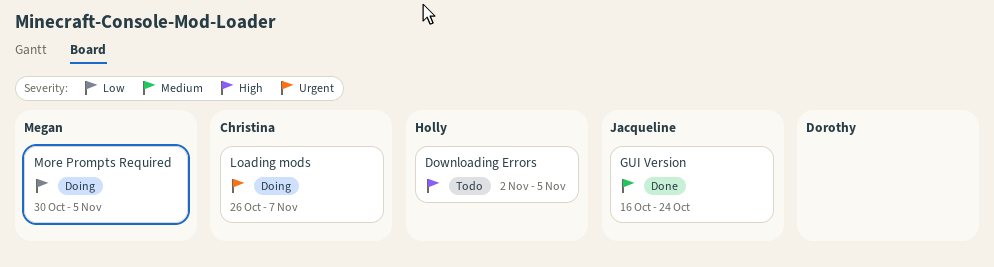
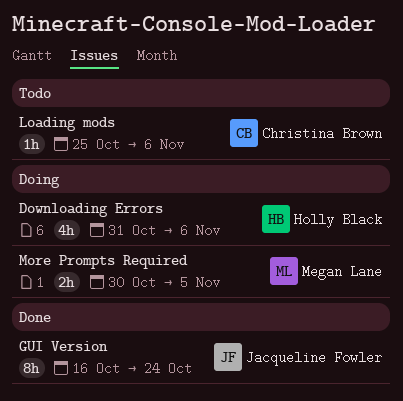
Downloading Errors, status: Todo -> Doing
Downloading Errors, start: Nov 2 -> Oct 31
Downloading Errors, due: Nov 5 -> Nov 6
Loading mods, status: Doing -> Todo
Loading mods, start: Oct 26 -> Oct 25
Loading mods, due: Nov 7 -> Nov 6

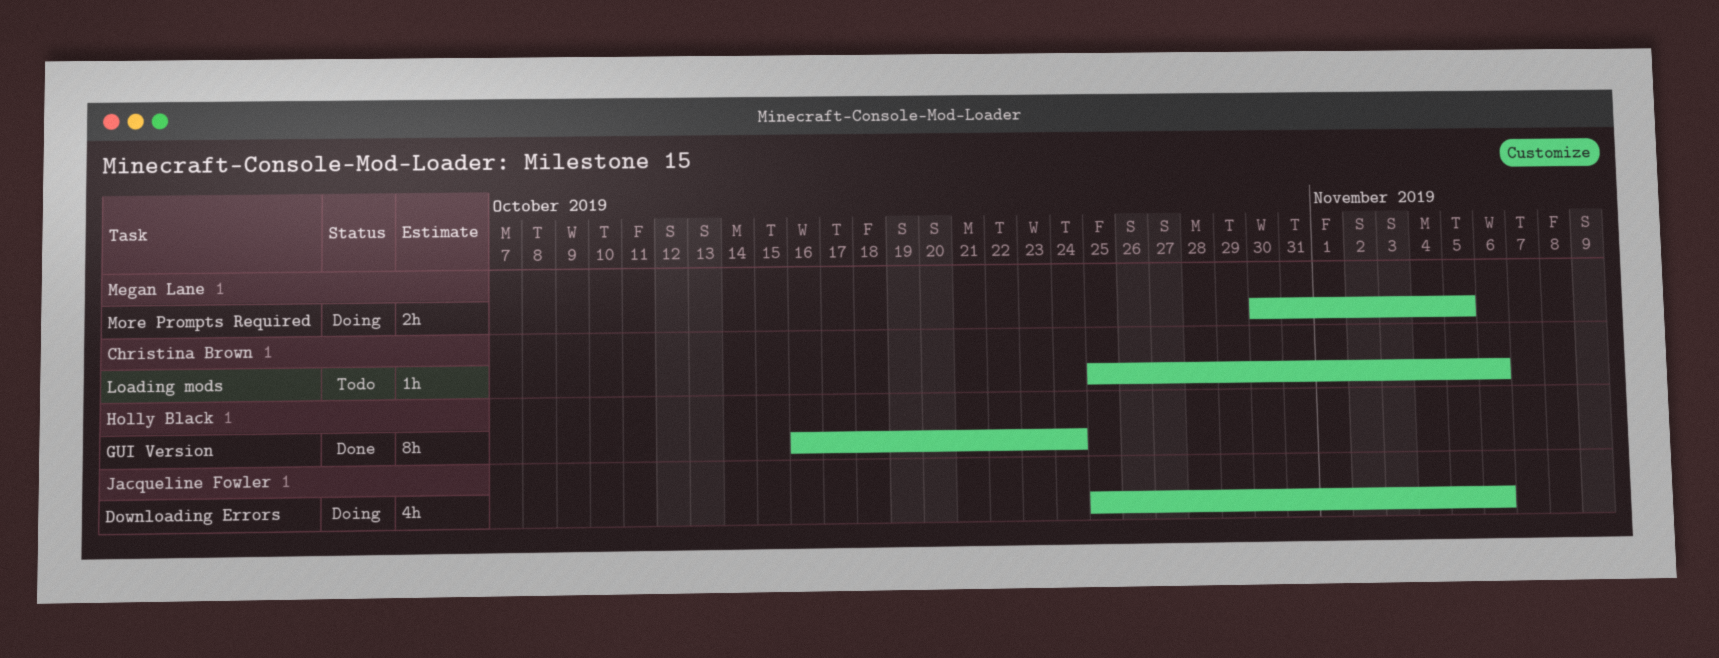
Downloading Errors, owner: Holly Black -> Jacqueline Fowler
Downloading Errors, start: Oct 31 -> Oct 25
GUI Version, owner: Jacqueline Fowler -> Holly Black

